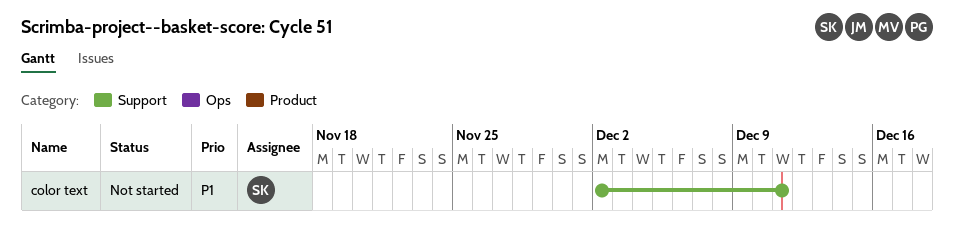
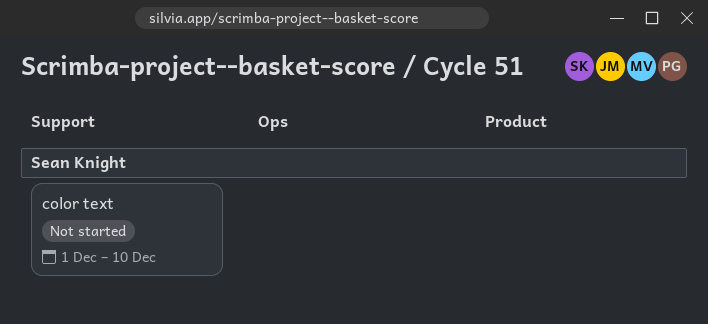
color text, start: Dec 2 -> Dec 1
color text, due: Dec 11 -> Dec 10

